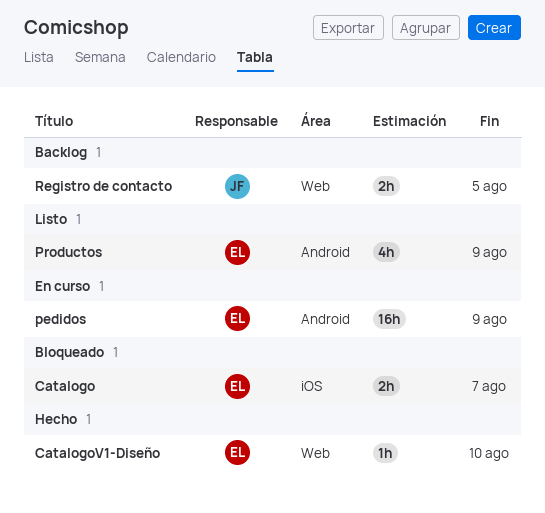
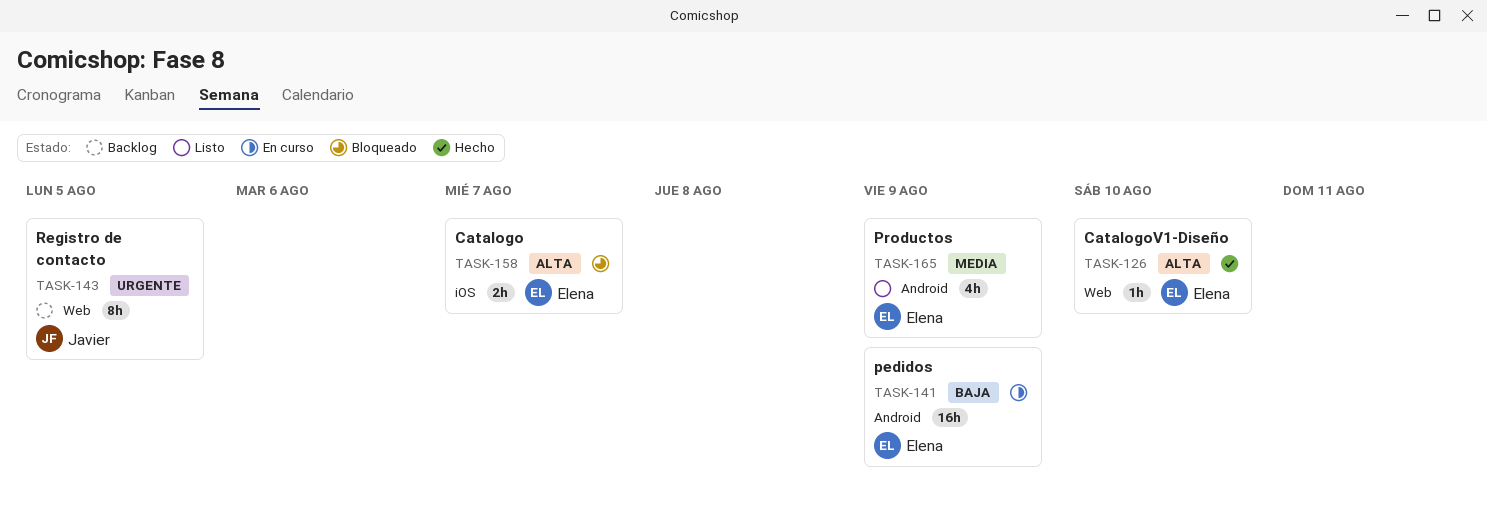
Registro de contacto, estimate: 2h -> 8h

